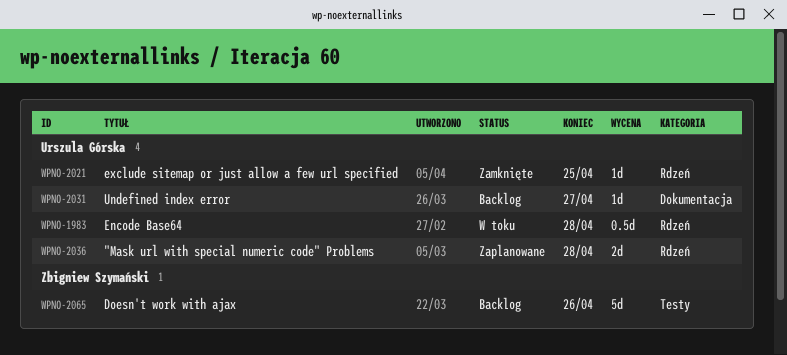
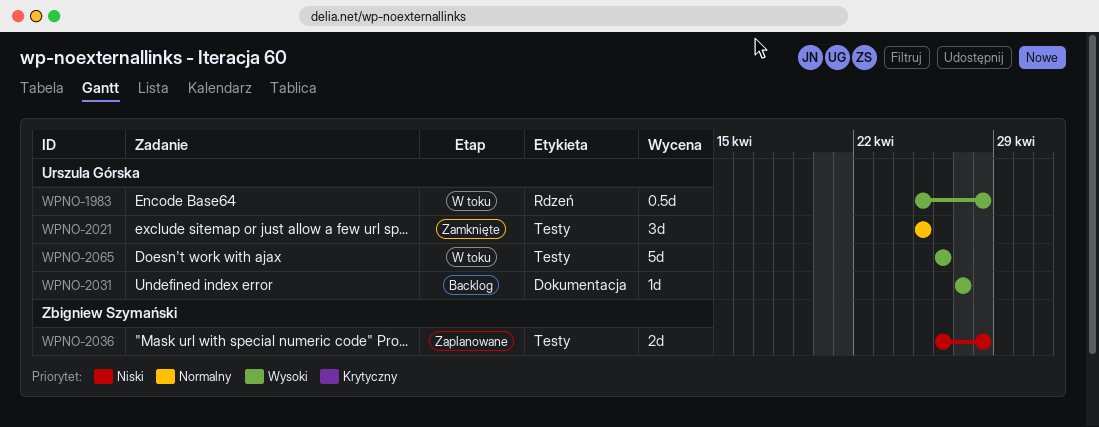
WPNO-2021, label: Rdzeń -> Testy
WPNO-2021, estimate: 1d -> 3d
WPNO-2036, owner: Urszula Górska -> Zbigniew Szymański
WPNO-2036, label: Rdzeń -> Testy
WPNO-2065, status: Backlog -> W toku
WPNO-2065, owner: Zbigniew Szymański -> Urszula Górska

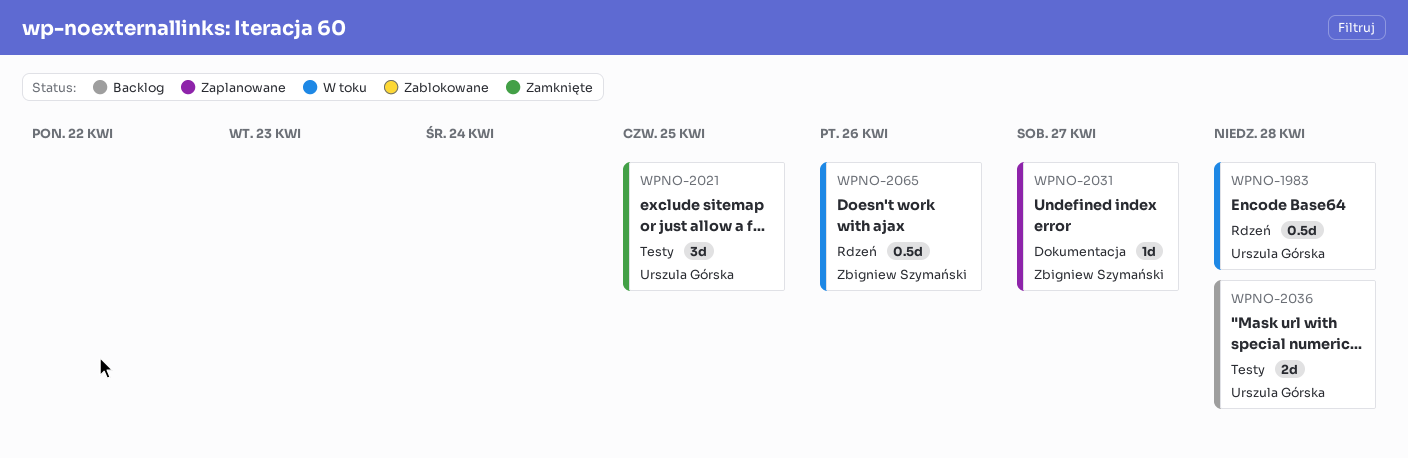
WPNO-2031, status: Backlog -> Zaplanowane
WPNO-2031, owner: Urszula Górska -> Zbigniew Szymański
WPNO-2036, status: Zaplanowane -> Backlog
WPNO-2036, owner: Zbigniew Szymański -> Urszula Górska
WPNO-2065, owner: Urszula Górska -> Zbigniew Szymański
WPNO-2065, label: Testy -> Rdzeń
WPNO-2065, estimate: 5d -> 0.5d

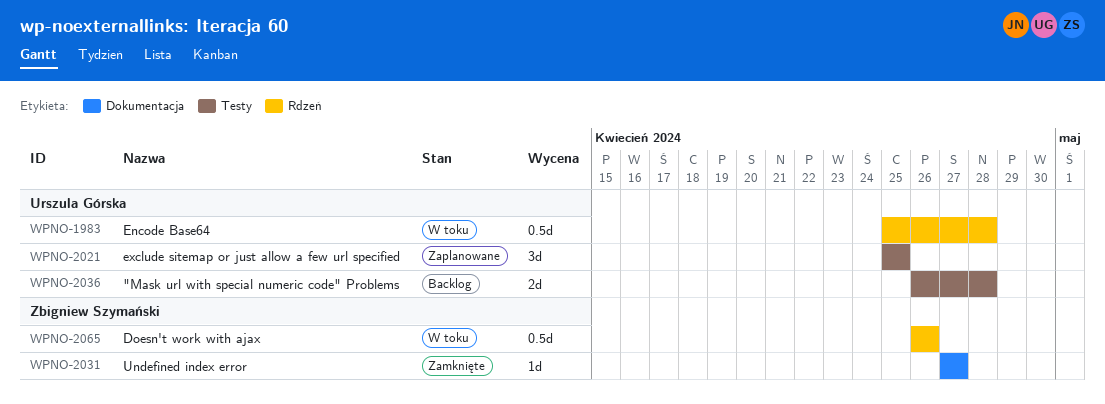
WPNO-2021, status: Zamknięte -> Zaplanowane
WPNO-2031, status: Zaplanowane -> Zamknięte

